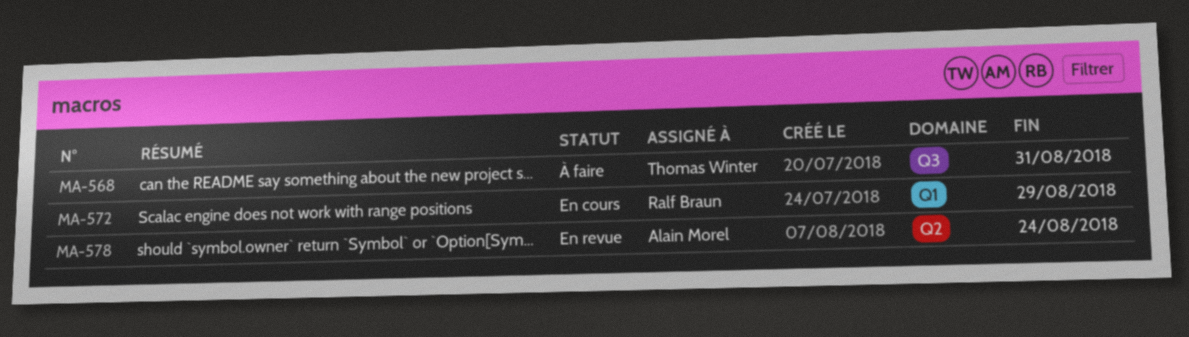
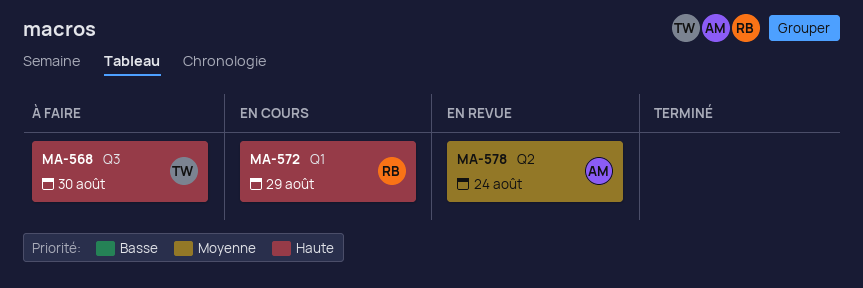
MA-568, due: Aug 31 -> Aug 30

